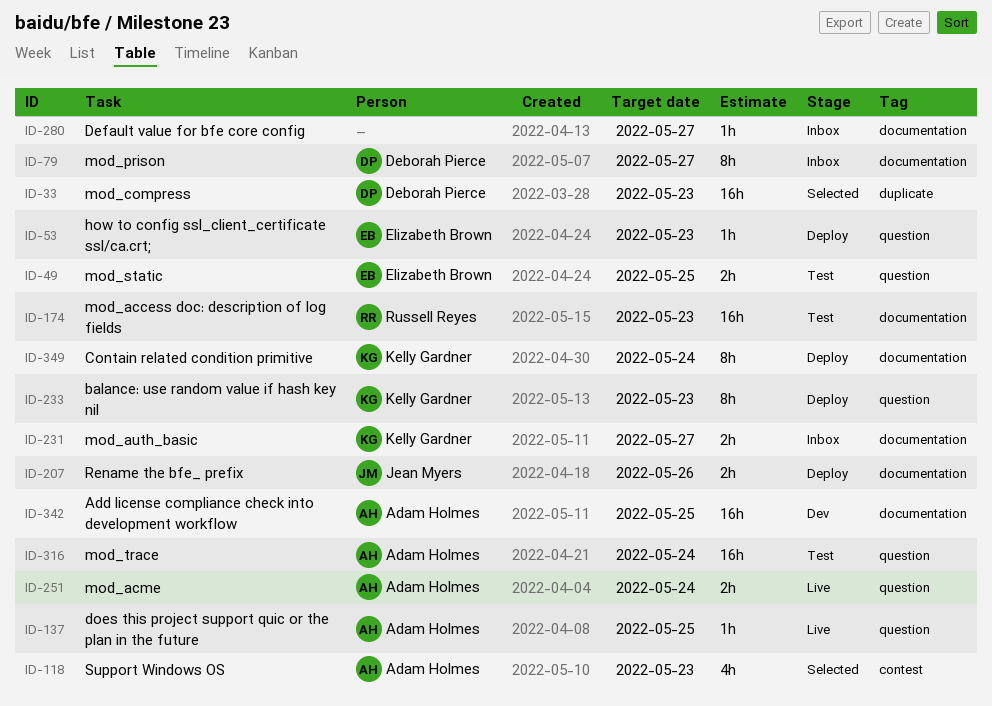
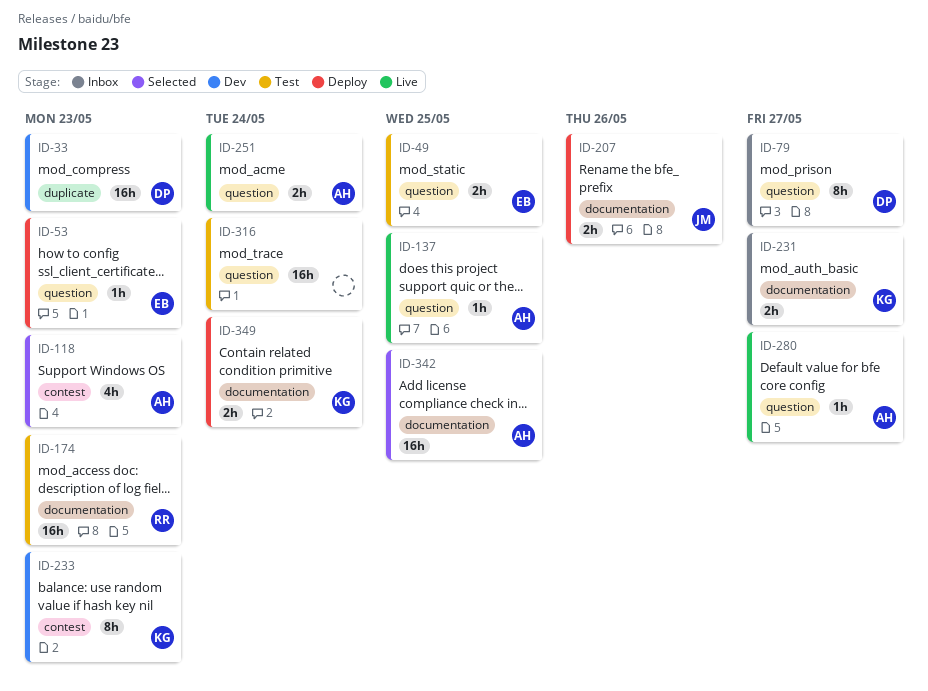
ID-33, status: Selected -> Dev
ID-79, label: documentation -> question
ID-233, status: Deploy -> Dev
ID-233, label: question -> contest
ID-280, status: Inbox -> Live
ID-280, owner: none -> Adam Holmes
ID-280, label: documentation -> question
ID-316, owner: Adam Holmes -> none
ID-342, status: Dev -> Selected
ID-349, estimate: 8h -> 2h

